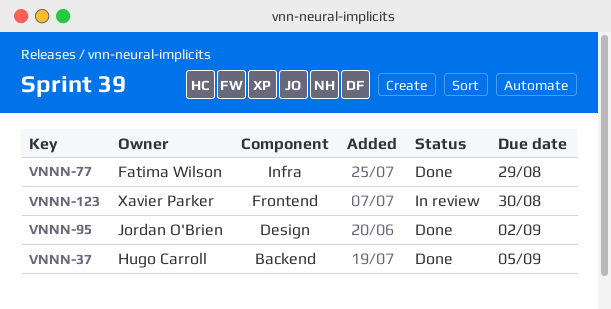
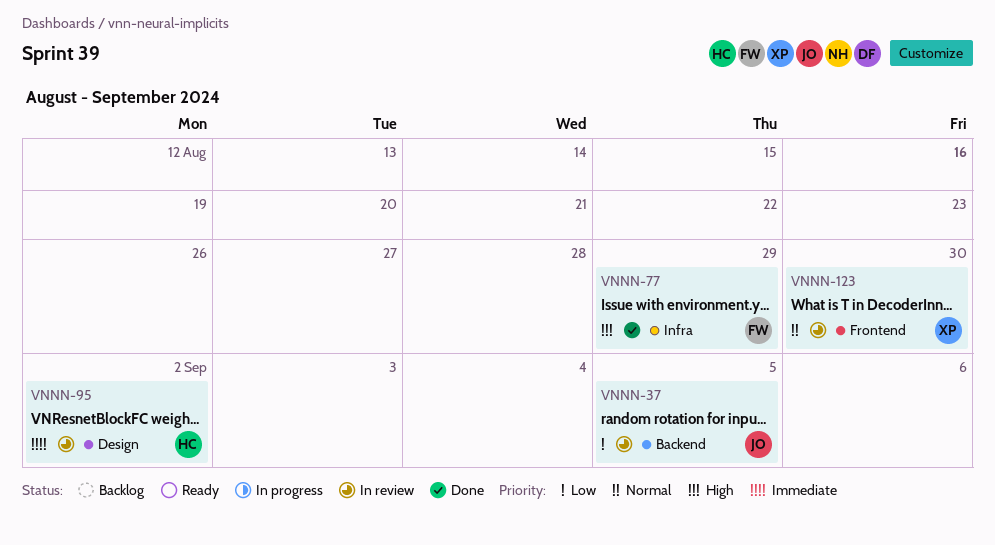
VNNN-37, status: Done -> In review
VNNN-37, owner: Hugo Carroll -> Jordan O'Brien
VNNN-95, status: Done -> In review
VNNN-95, owner: Jordan O'Brien -> Hugo Carroll

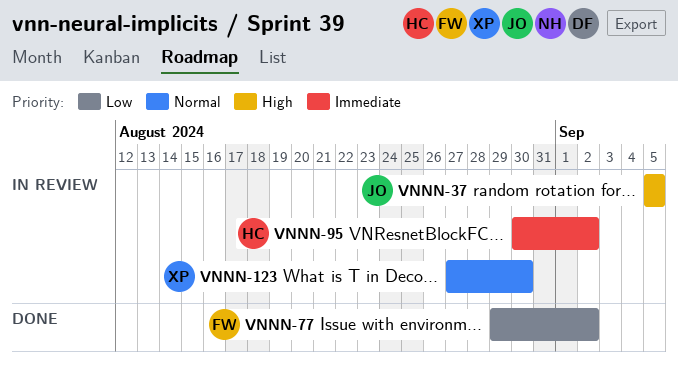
VNNN-37, priority: Low -> High
VNNN-77, priority: High -> Low
VNNN-77, due: Aug 29 -> Sep 2

